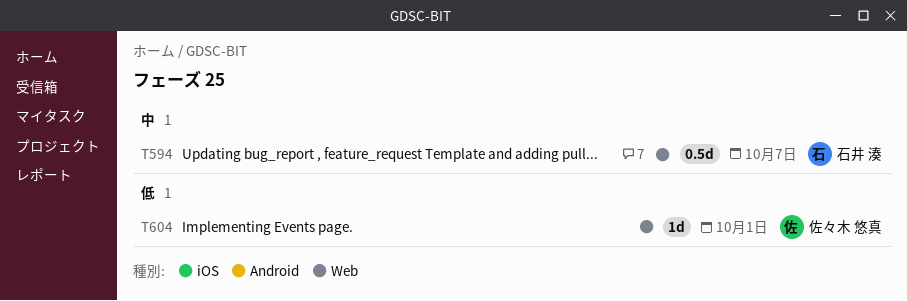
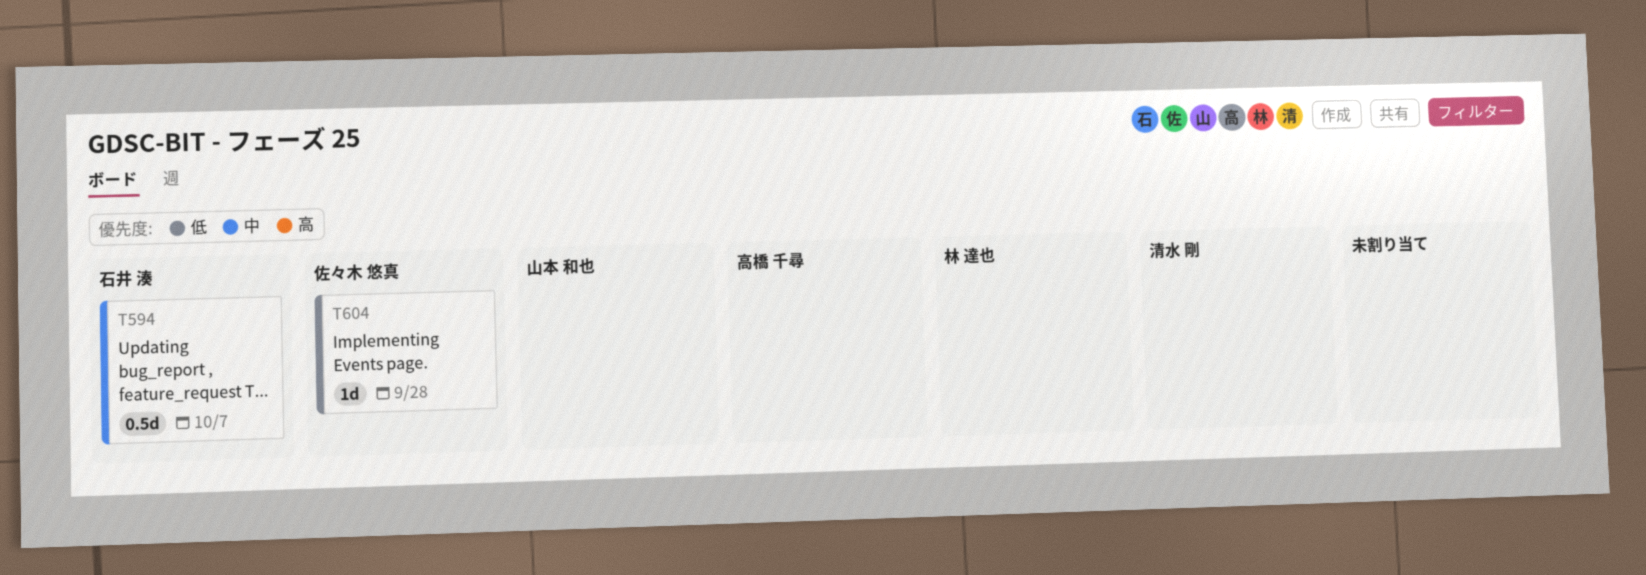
T604, due: Oct 1 -> Sep 28

